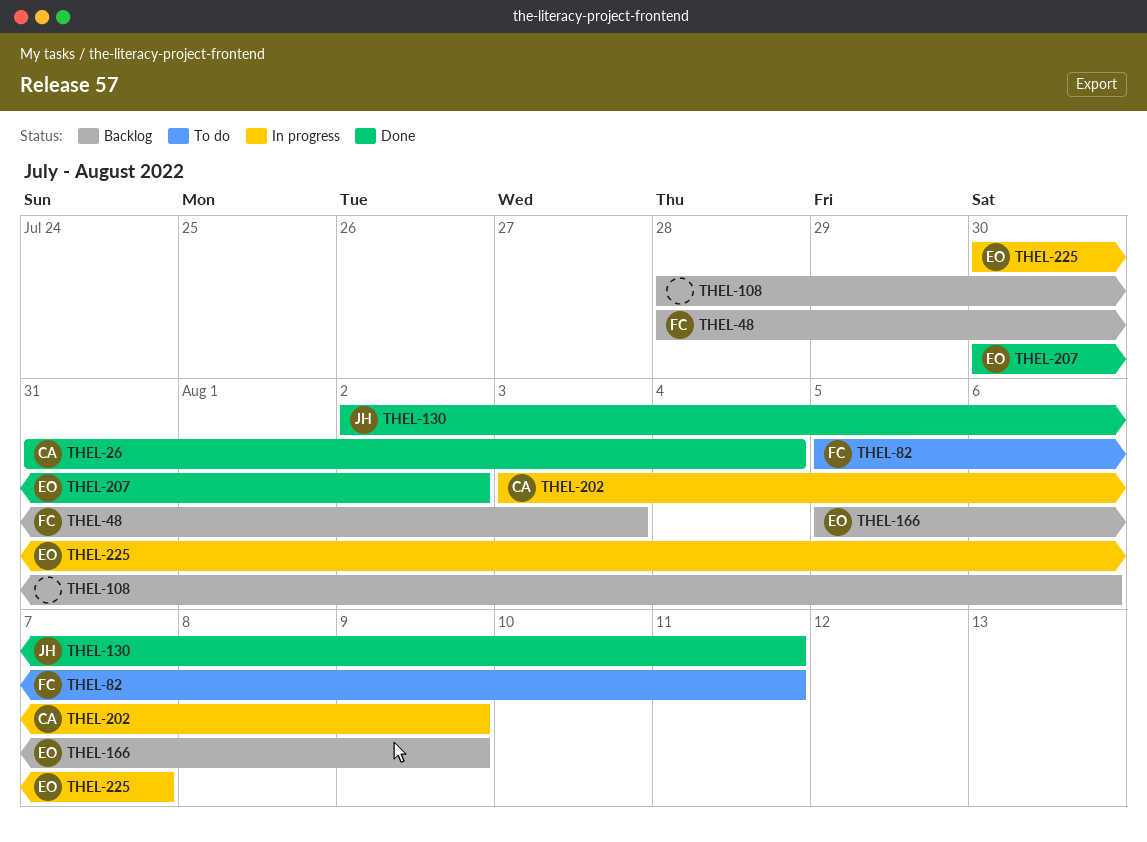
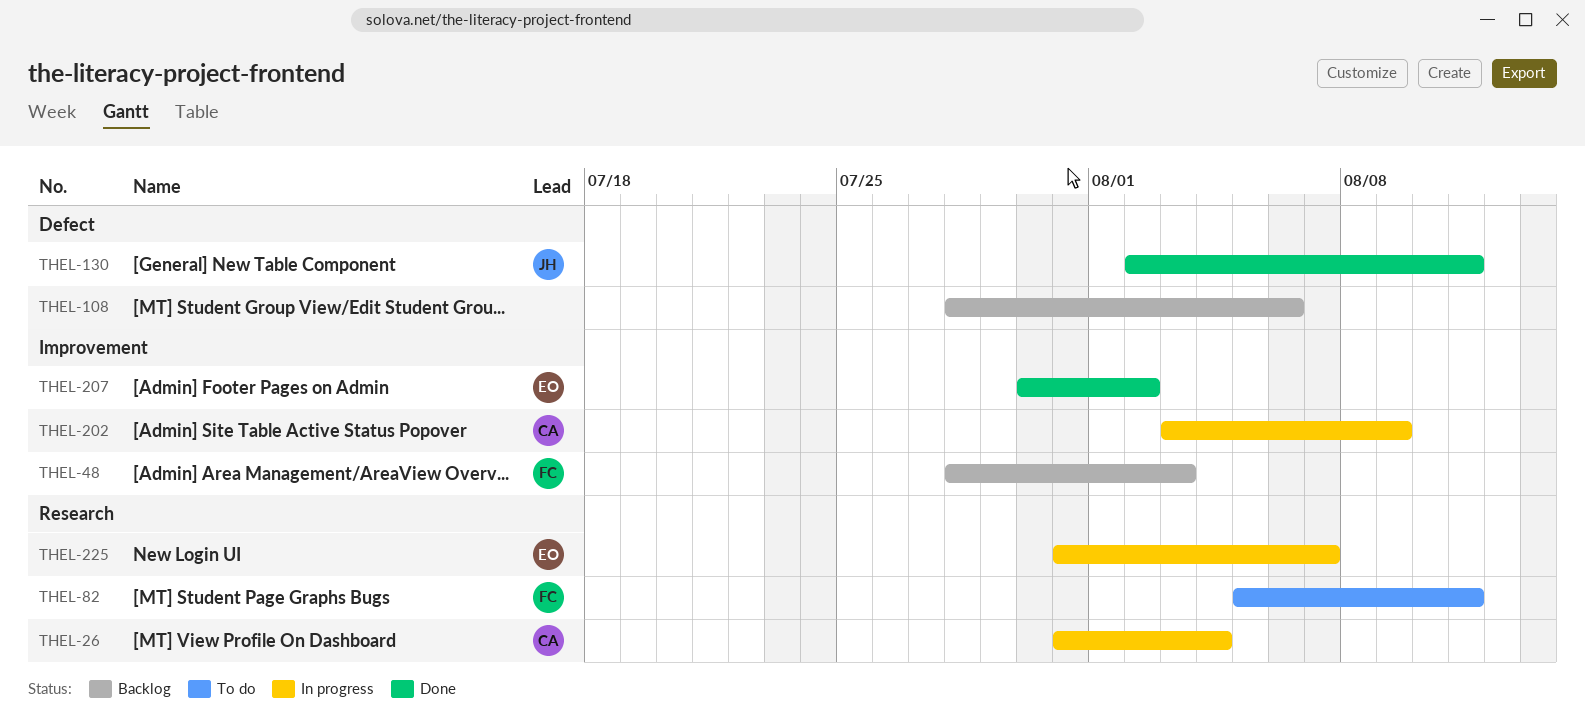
THEL-26, status: Done -> In progress
THEL-166: present -> none
THEL-225, start: Jul 30 -> Jul 31

